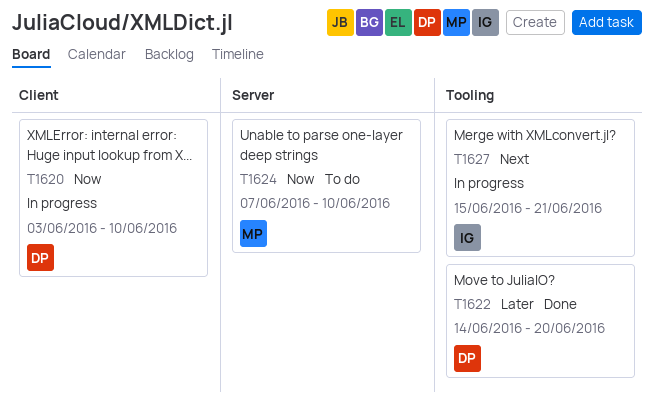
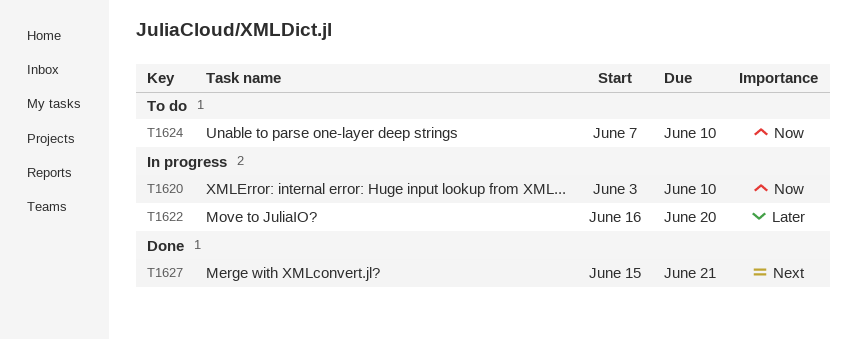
T1622, status: Done -> In progress
T1622, start: Jun 14 -> Jun 16
T1627, status: In progress -> Done

